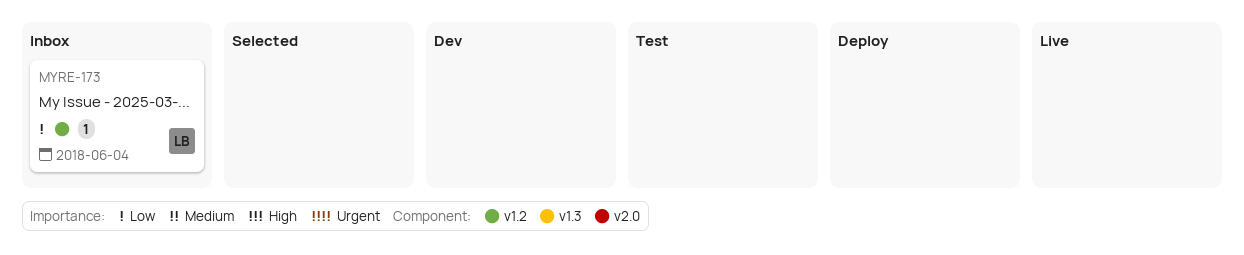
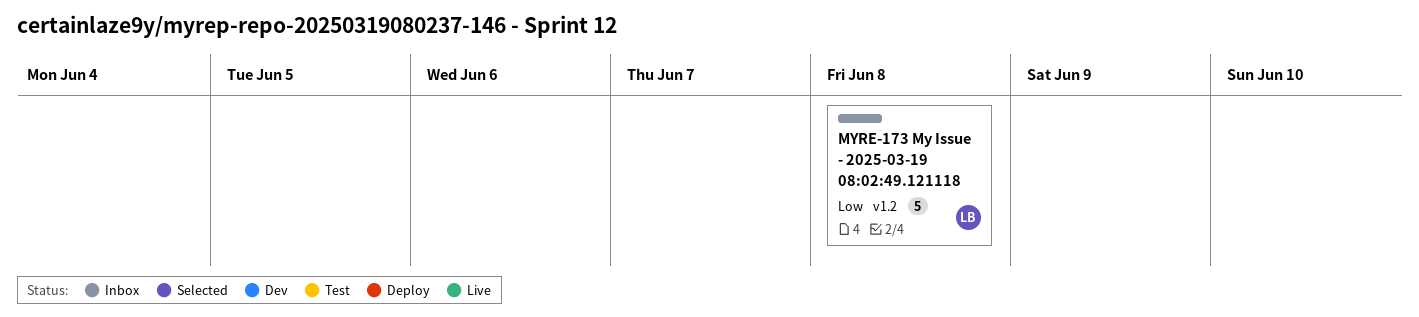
MYRE-173, estimate: 1 -> 5
MYRE-173, due: Jun 4 -> Jun 8

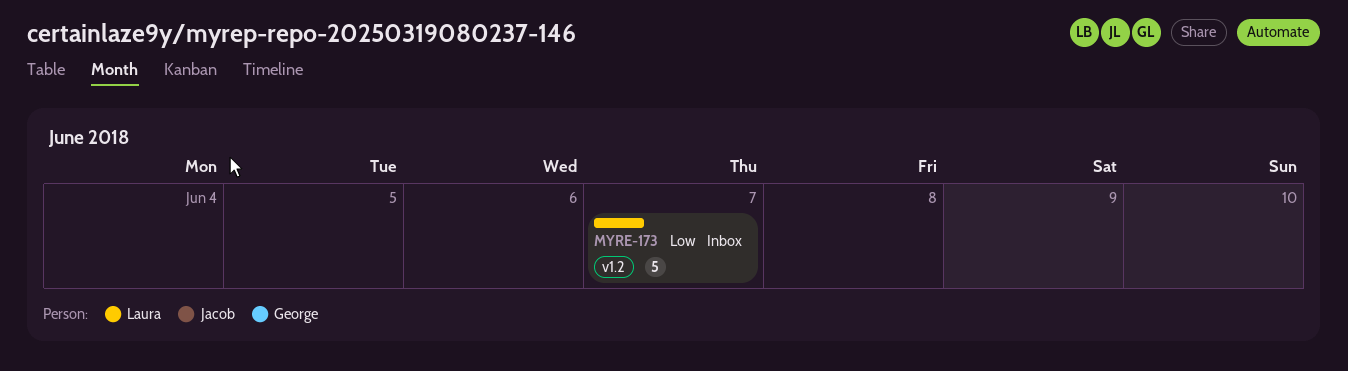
MYRE-173, due: Jun 8 -> Jun 7

